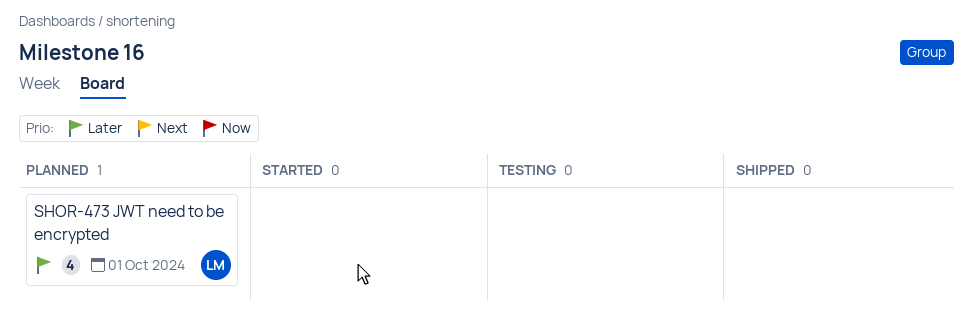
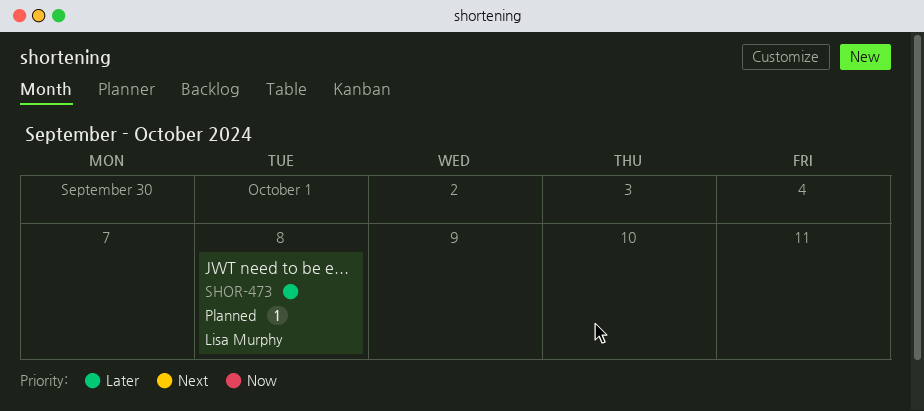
SHOR-473, estimate: 4 -> 1
SHOR-473, due: Oct 1 -> Oct 8

